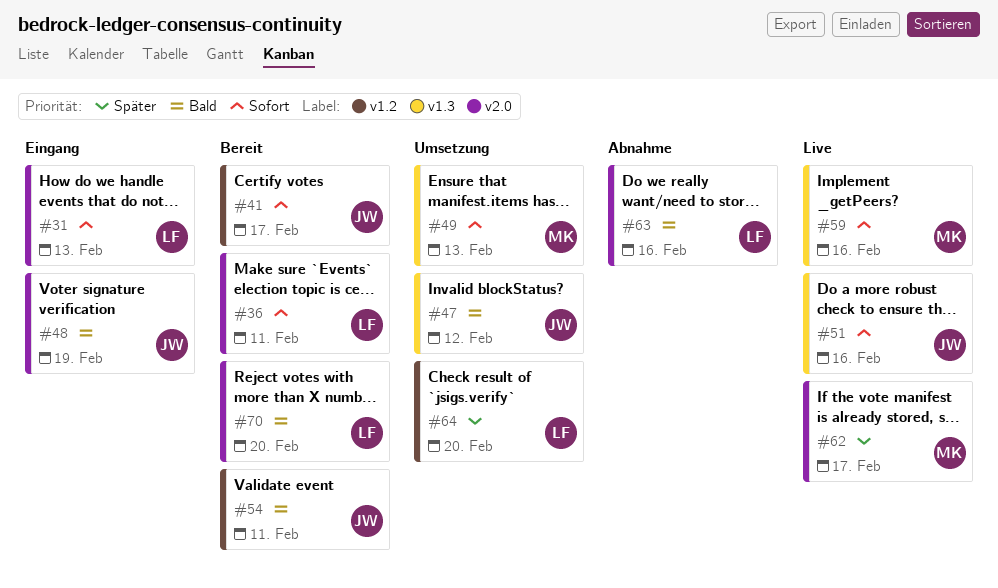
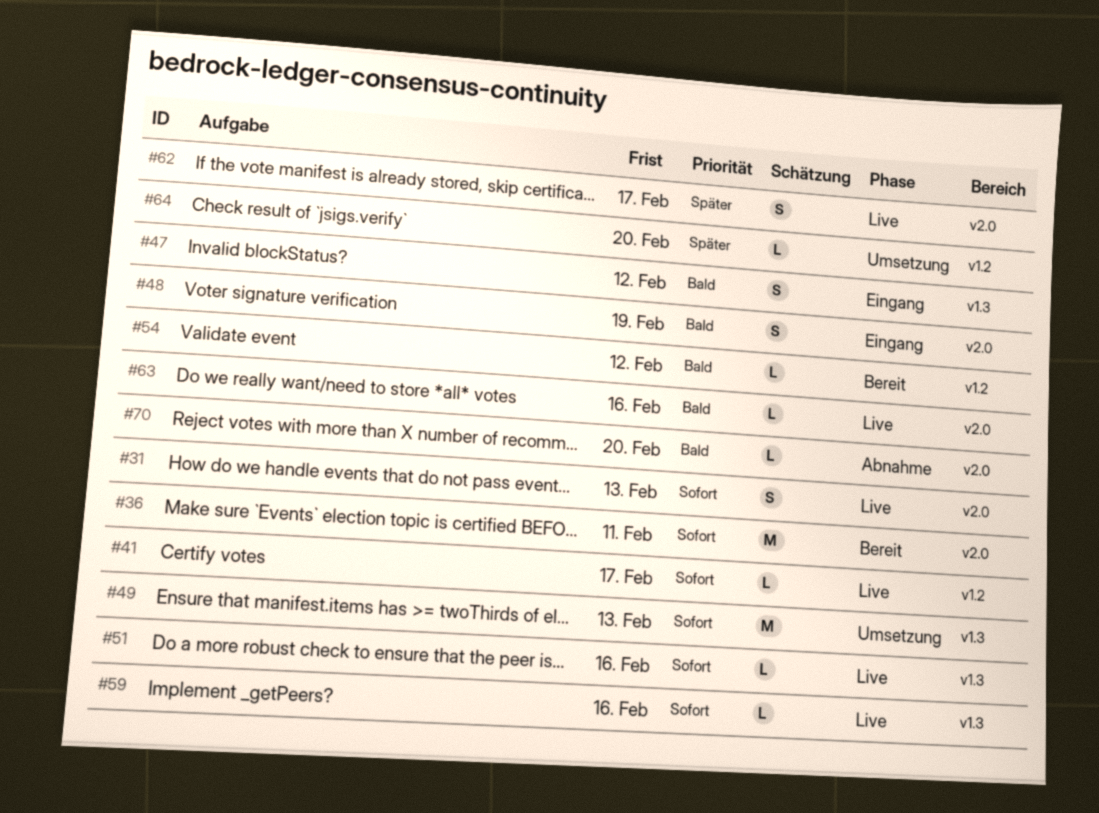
#31, status: Eingang -> Live
#41, status: Bereit -> Live
#47, status: Umsetzung -> Eingang
#54, due: Feb 11 -> Feb 12
#63, status: Abnahme -> Live
#70, status: Bereit -> Abnahme

